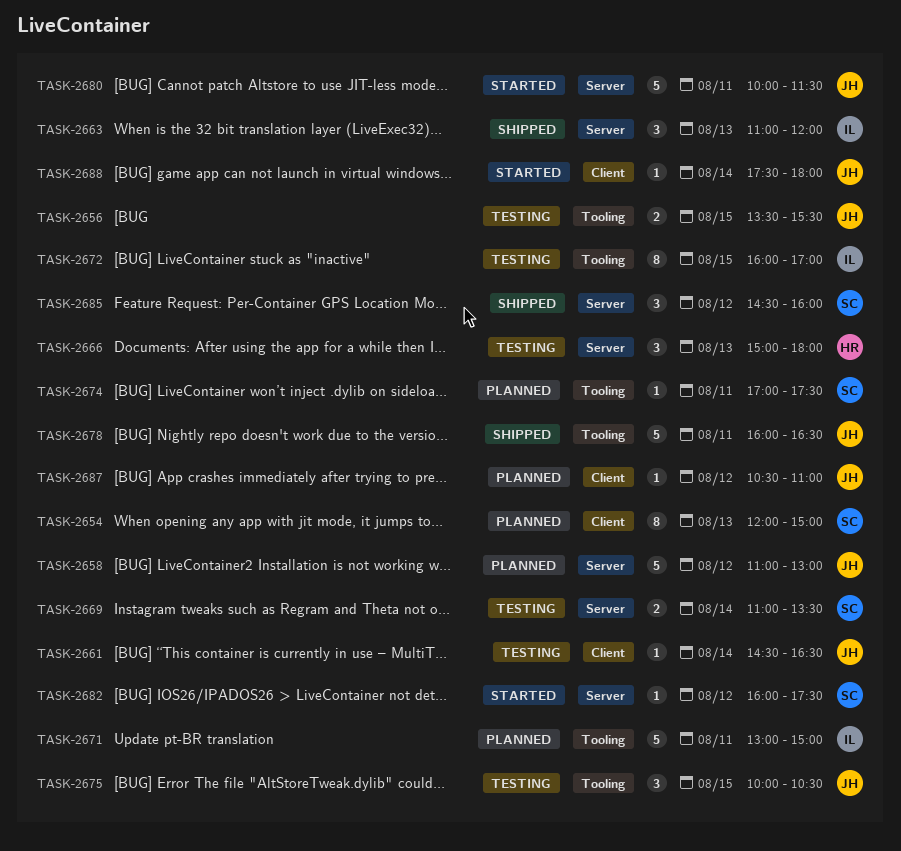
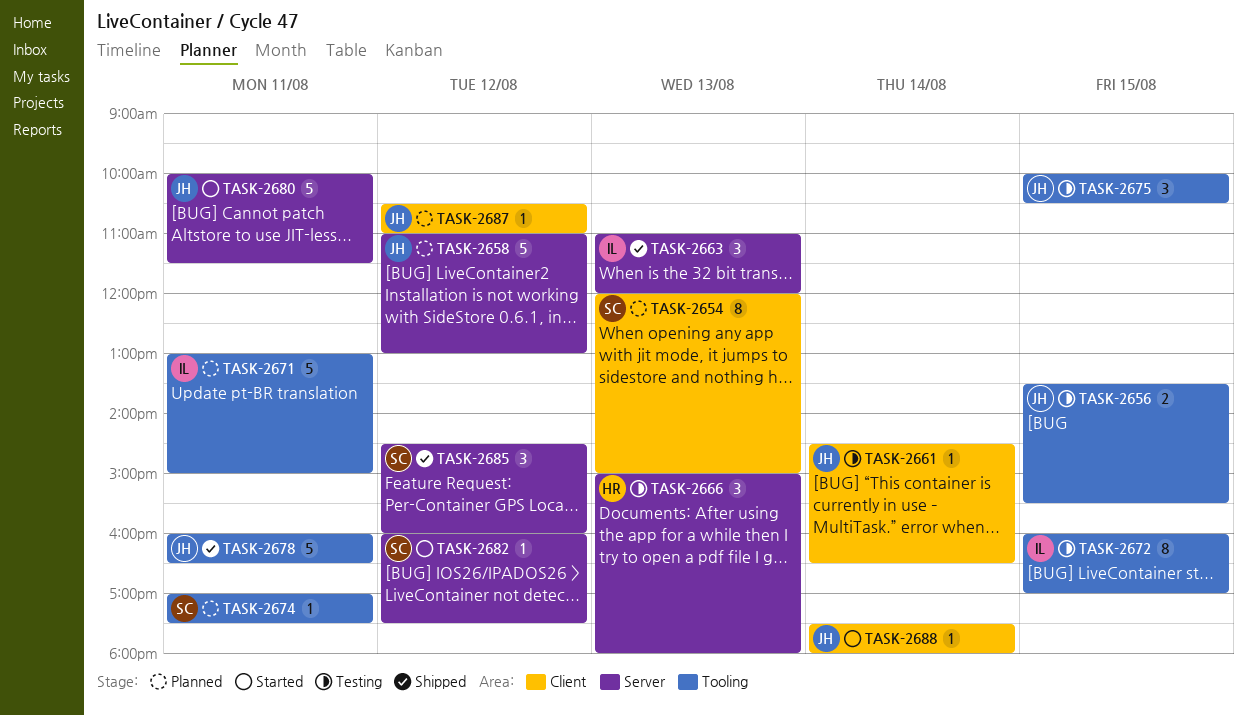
TASK-2669: present -> none

